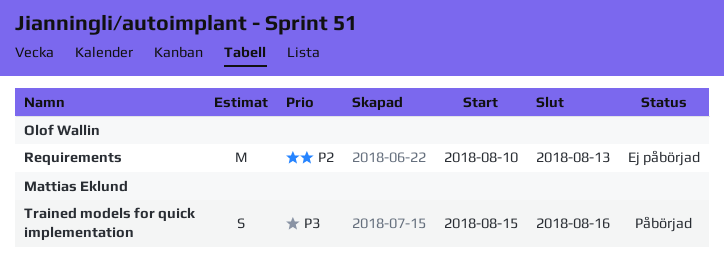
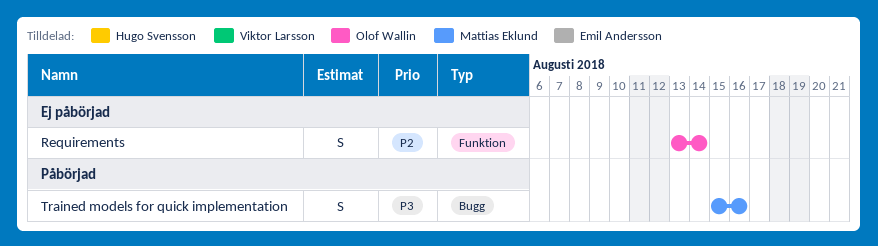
Requirements, estimate: M -> S
Requirements, start: Aug 10 -> Aug 13
Requirements, due: Aug 13 -> Aug 14

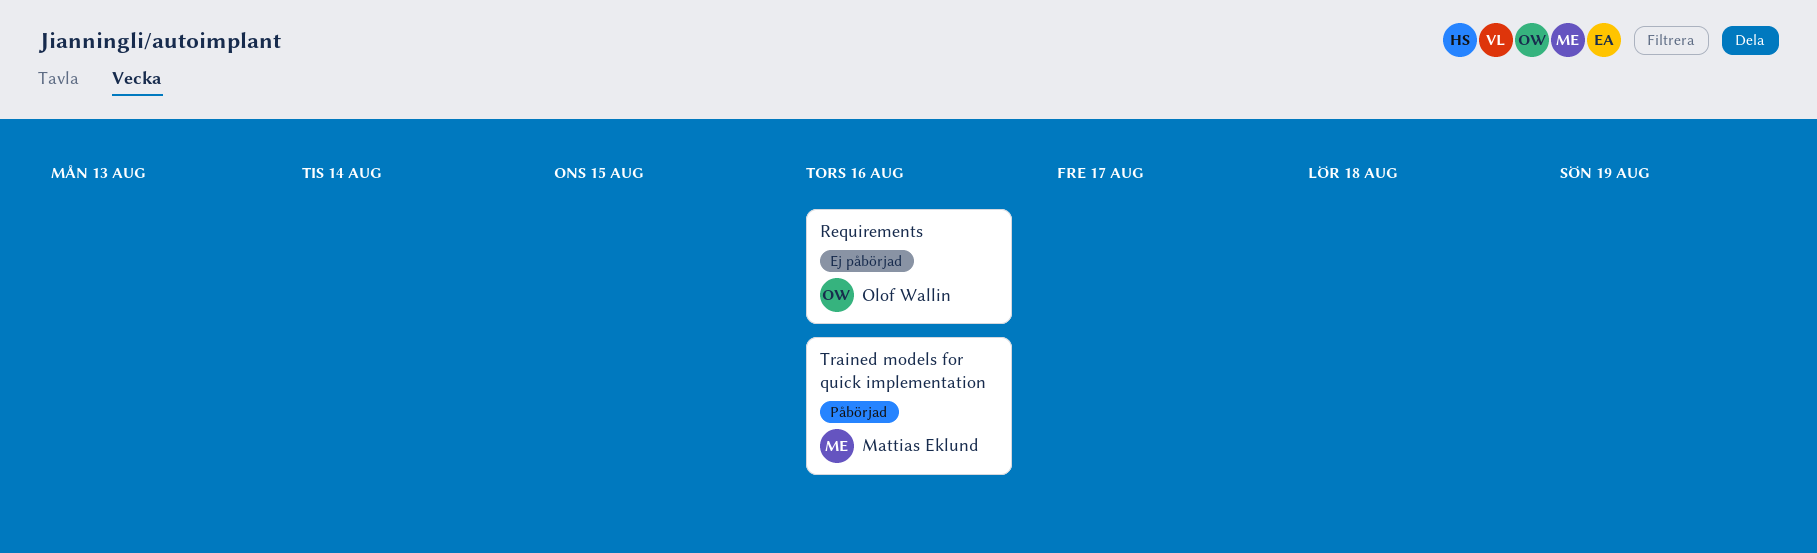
Requirements, due: Aug 14 -> Aug 16

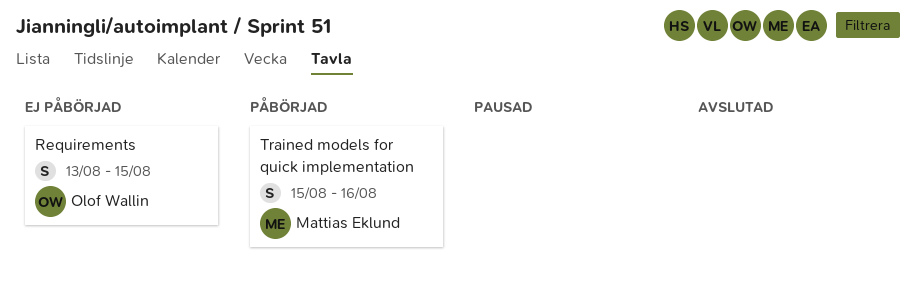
Requirements, due: Aug 16 -> Aug 15

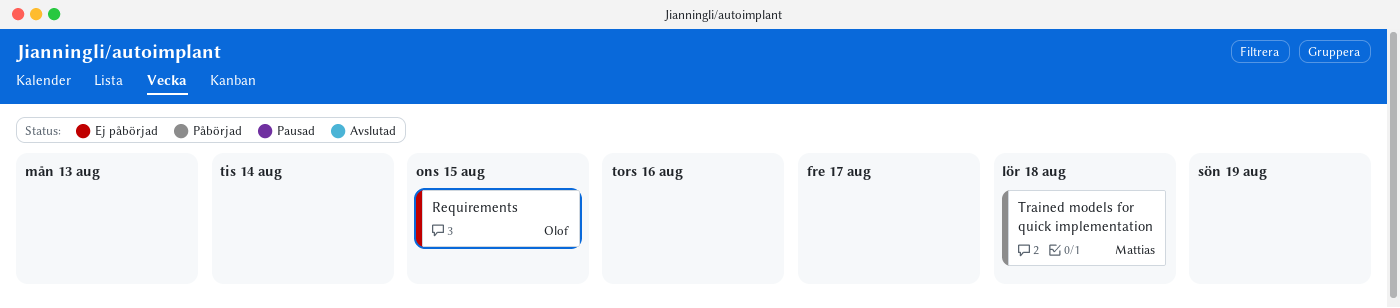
Trained models for quick implementation, due: Aug 16 -> Aug 18

